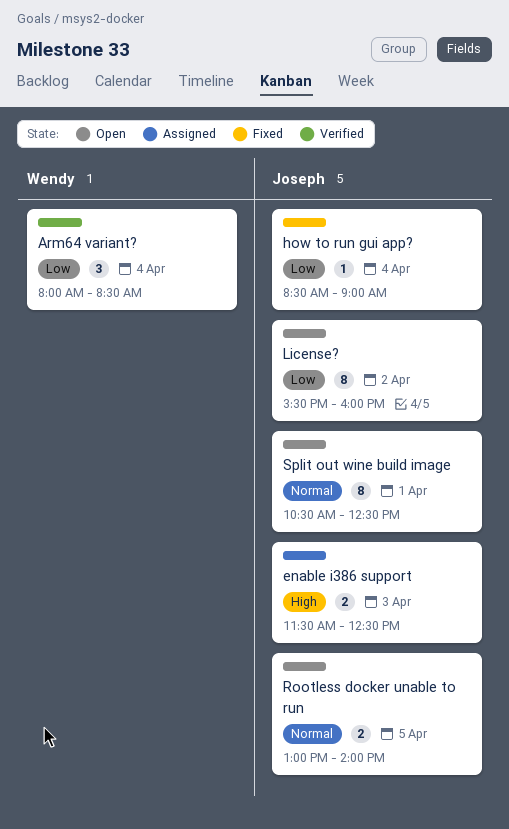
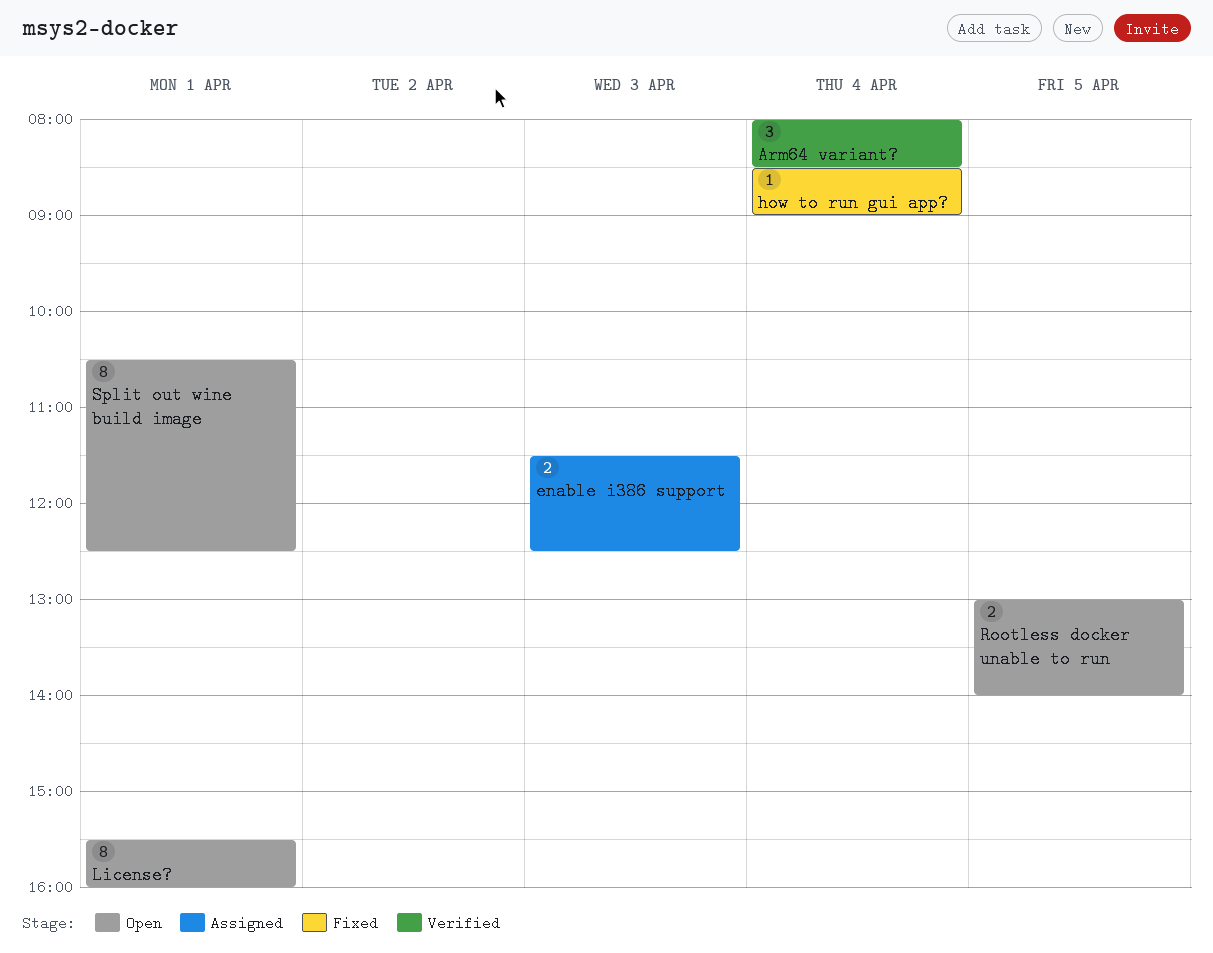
License?, day: Apr 2 -> Apr 1

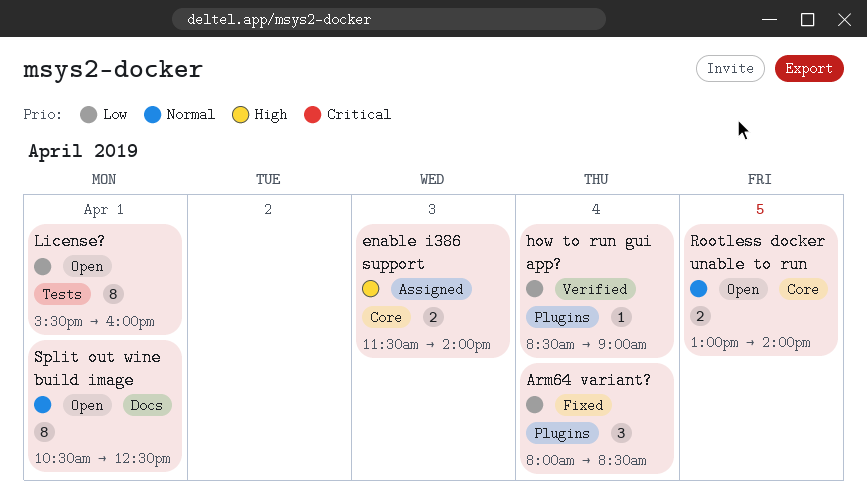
Arm64 variant?, status: Verified -> Fixed
enable i386 support, ends: 12:30 -> 14:00
how to run gui app?, status: Fixed -> Verified

